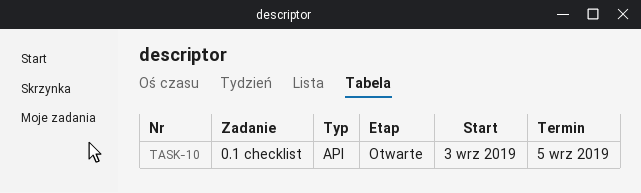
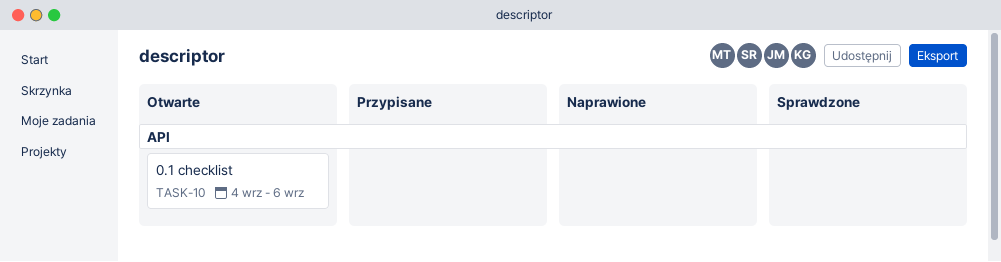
TASK-10, start: Sep 3 -> Sep 4
TASK-10, due: Sep 5 -> Sep 6

